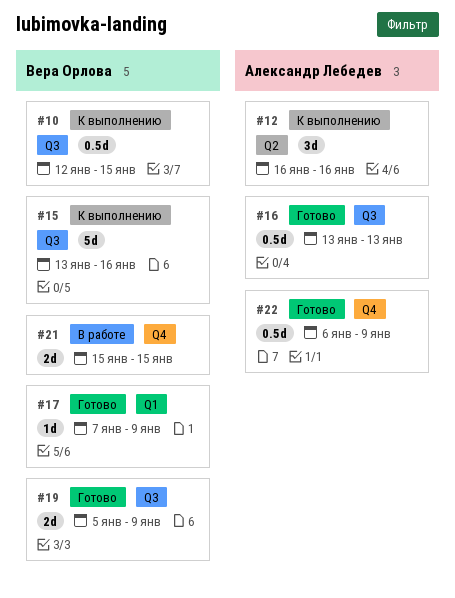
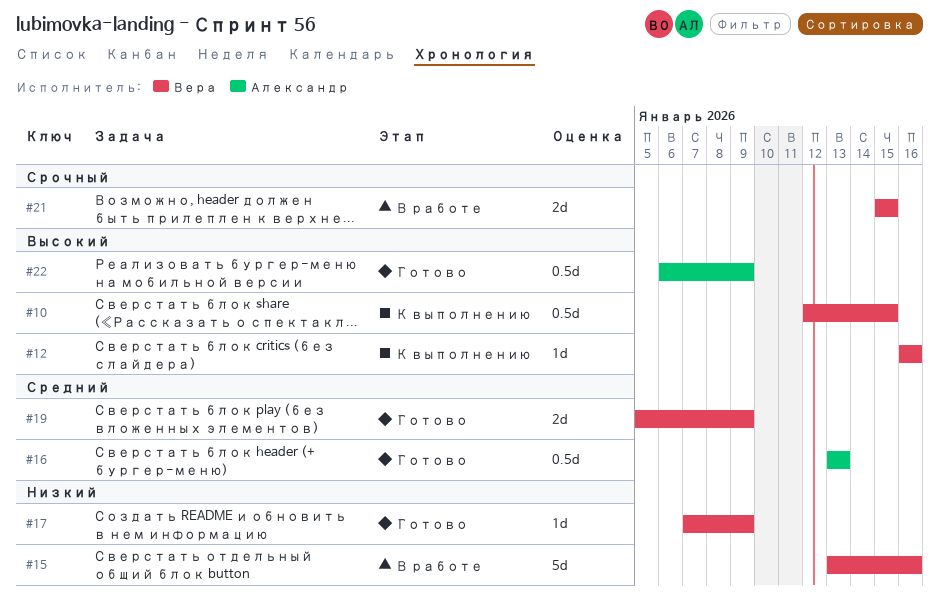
#12, owner: Александр Лебедев -> Вера Орлова
#12, estimate: 3d -> 1d
#15, status: К выполнению -> В работе

